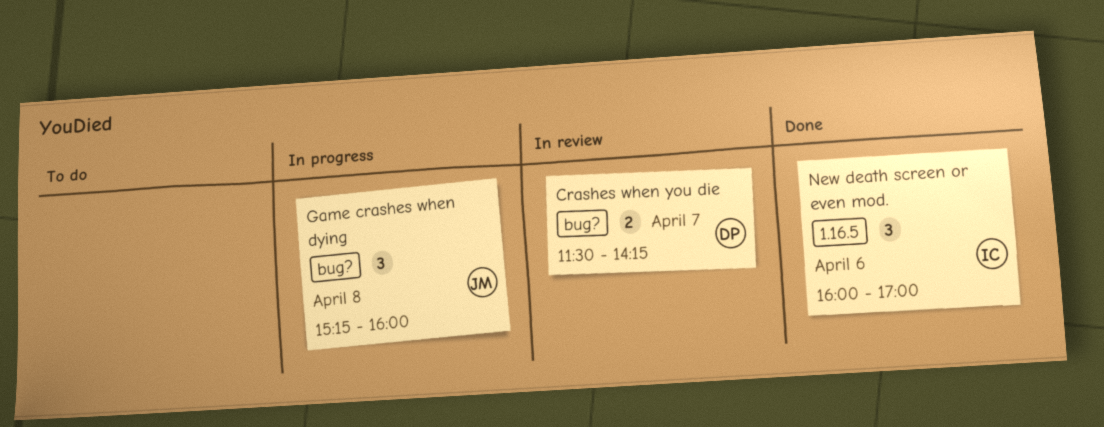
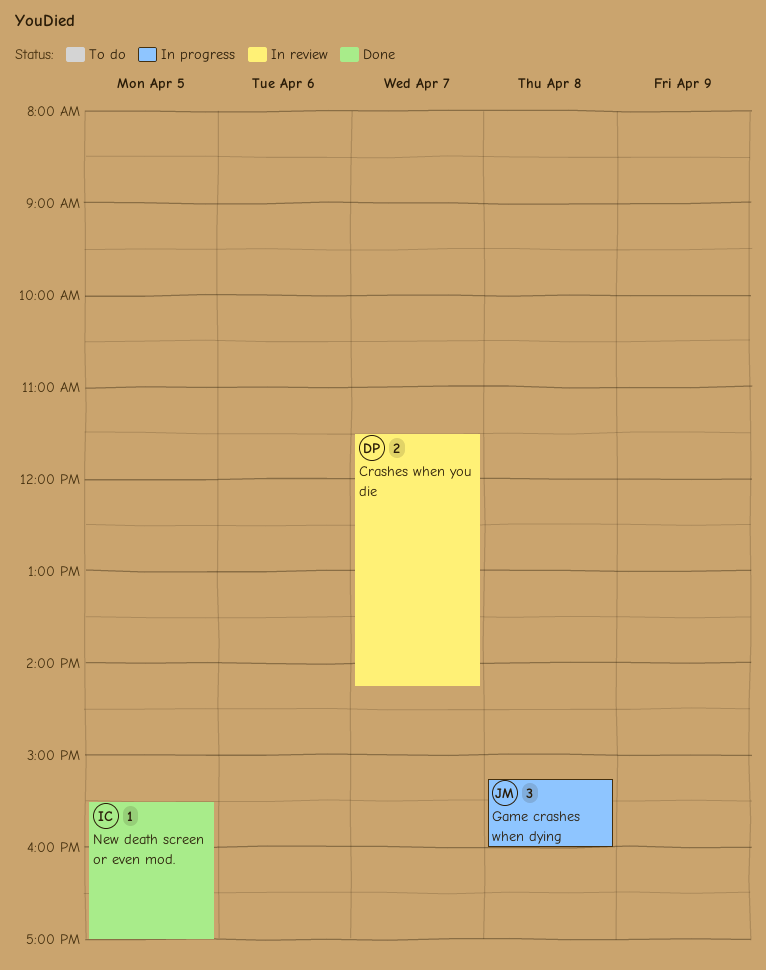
New death screen or even mod., estimate: 3 -> 1
New death screen or even mod., day: Apr 6 -> Apr 5
New death screen or even mod., begins: 16:00 -> 15:30

